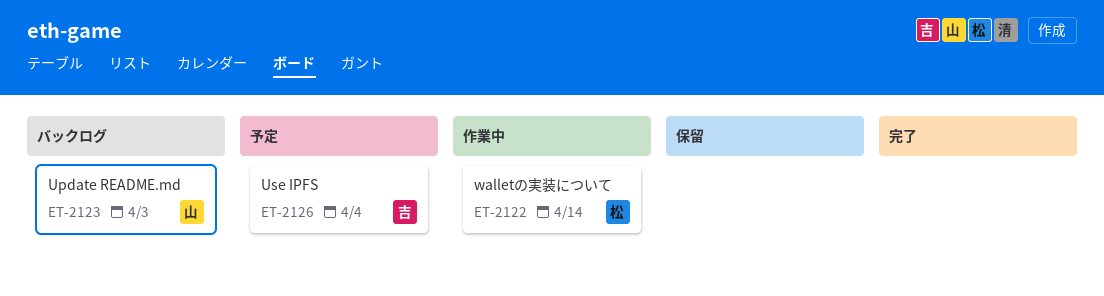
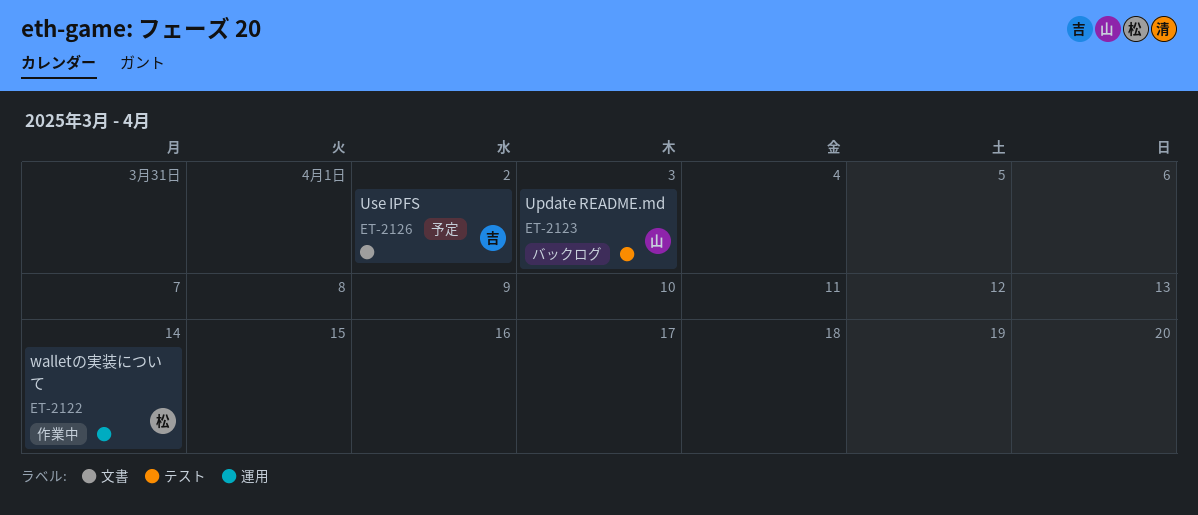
ET-2126, due: Apr 4 -> Apr 2

